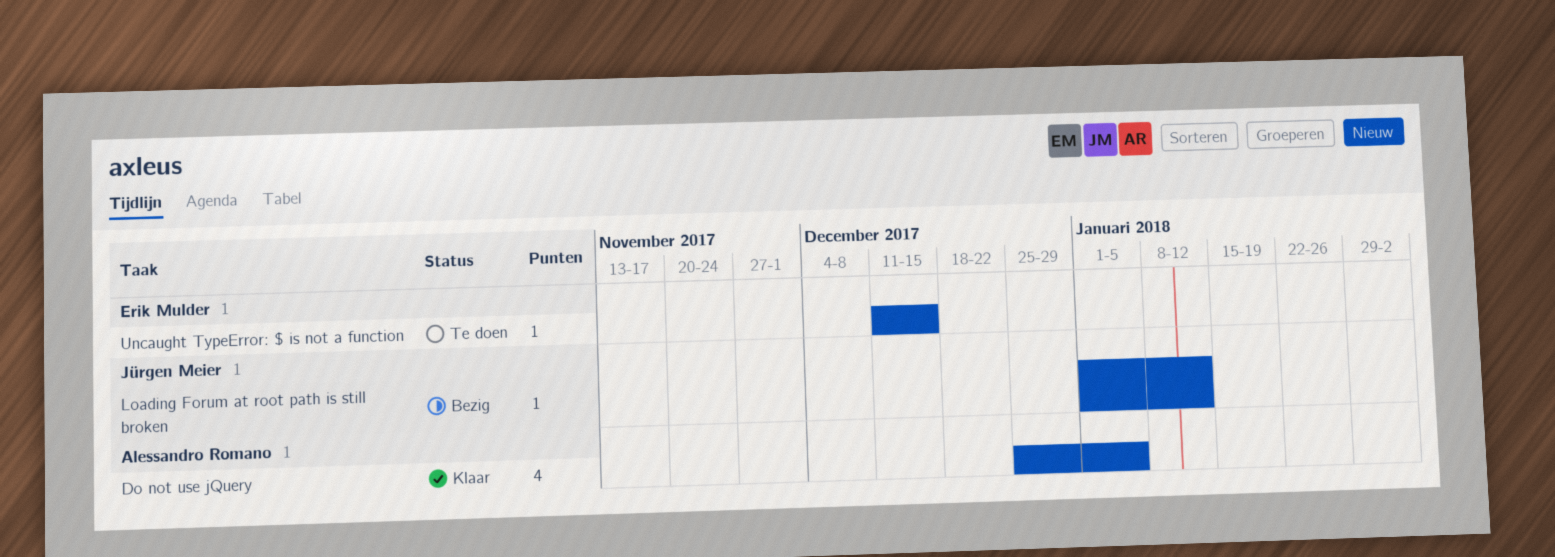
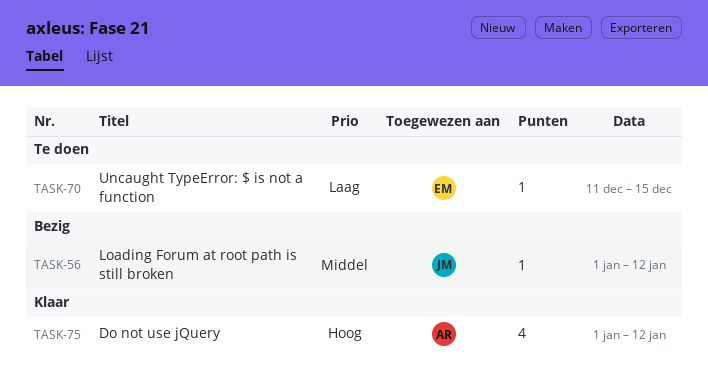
Do not use jQuery, start: Dec 25 -> Jan 1
Do not use jQuery, due: Jan 5 -> Jan 12

